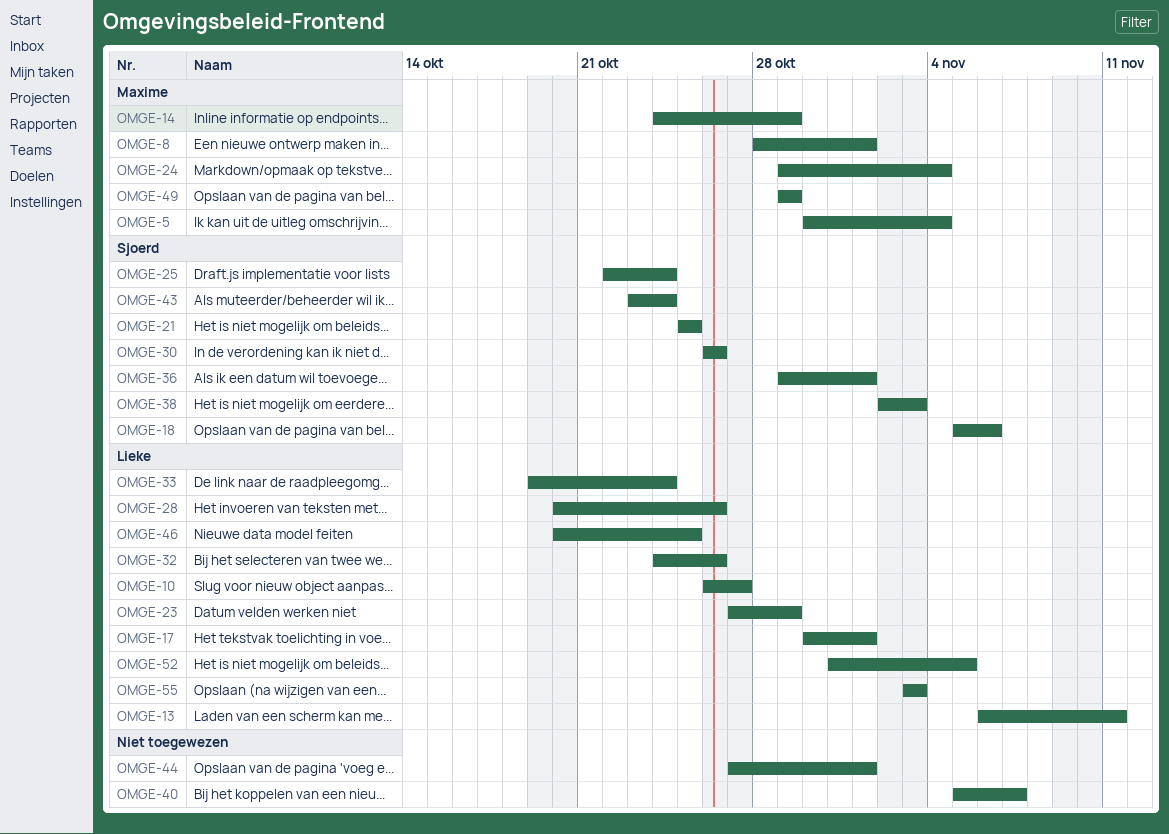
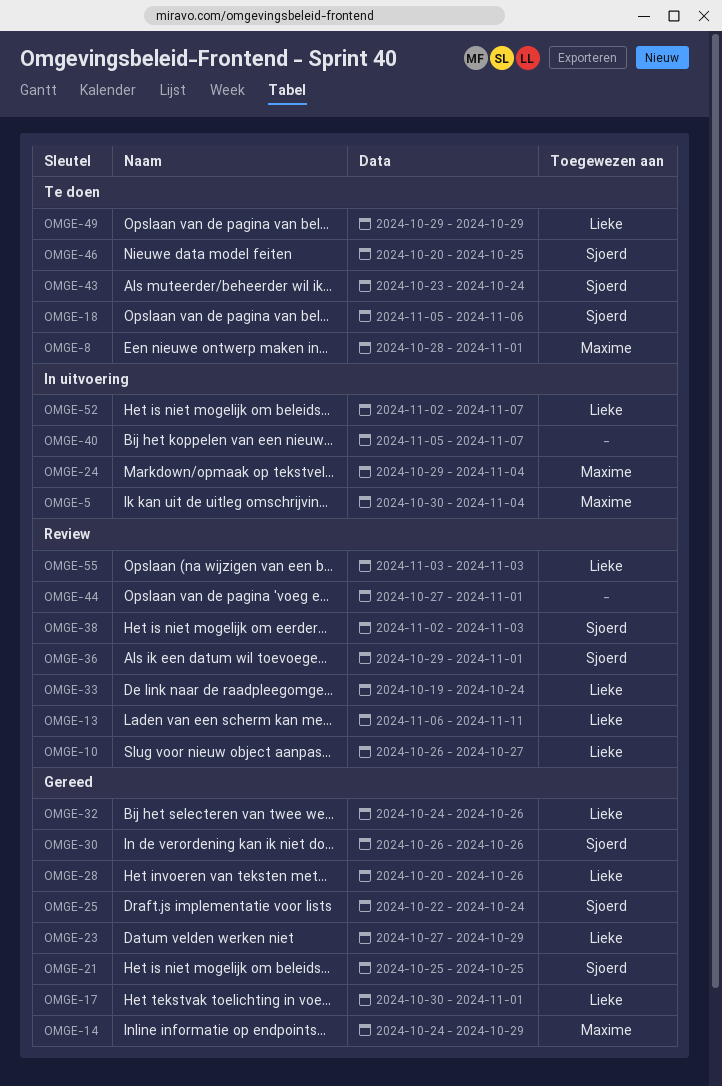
OMGE-46, owner: Lieke -> Sjoerd
OMGE-49, owner: Maxime -> Lieke
OMGE-52, start: Oct 31 -> Nov 2
OMGE-52, due: Nov 5 -> Nov 7

